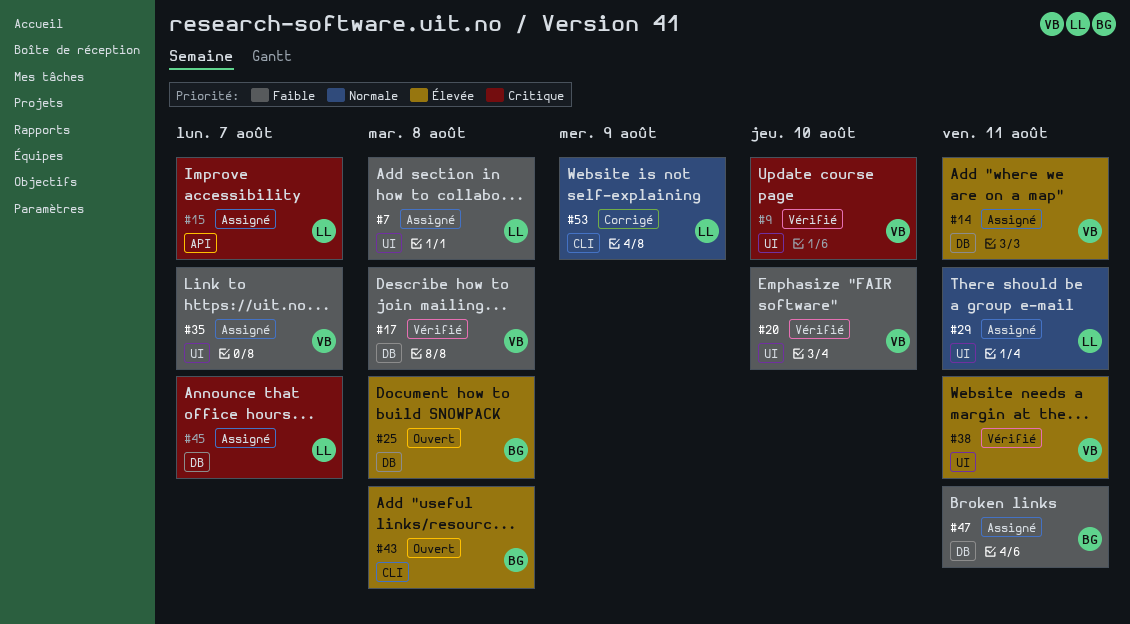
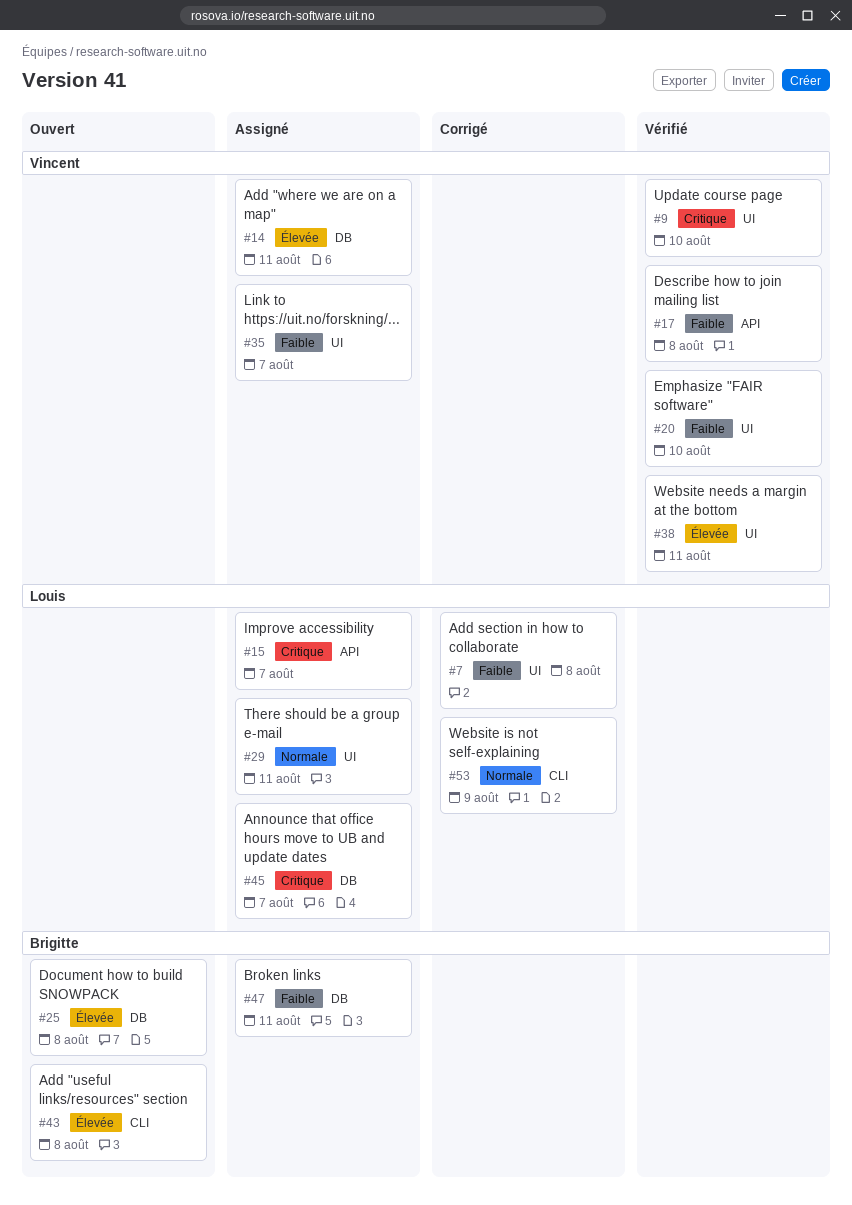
#7, status: Assigné -> Corrigé
#17, label: DB -> API

